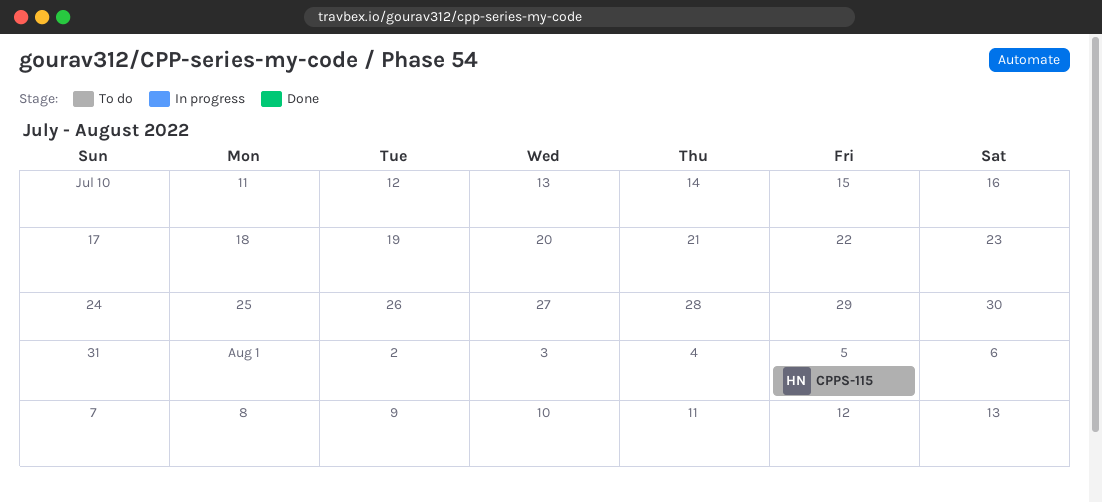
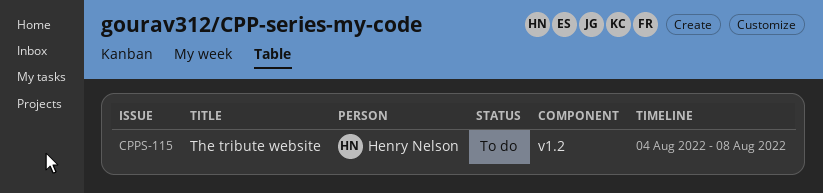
CPPS-115, start: Aug 5 -> Aug 4
CPPS-115, due: Aug 5 -> Aug 8

